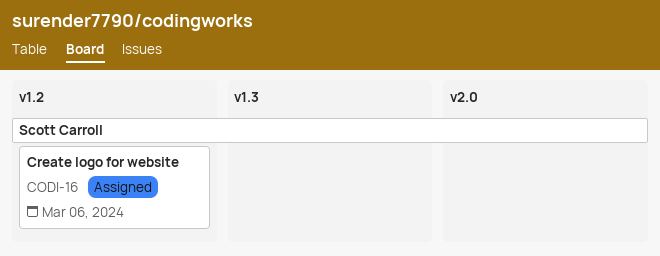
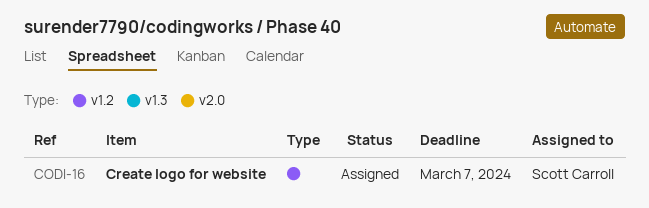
CODI-16, due: Mar 6 -> Mar 7

